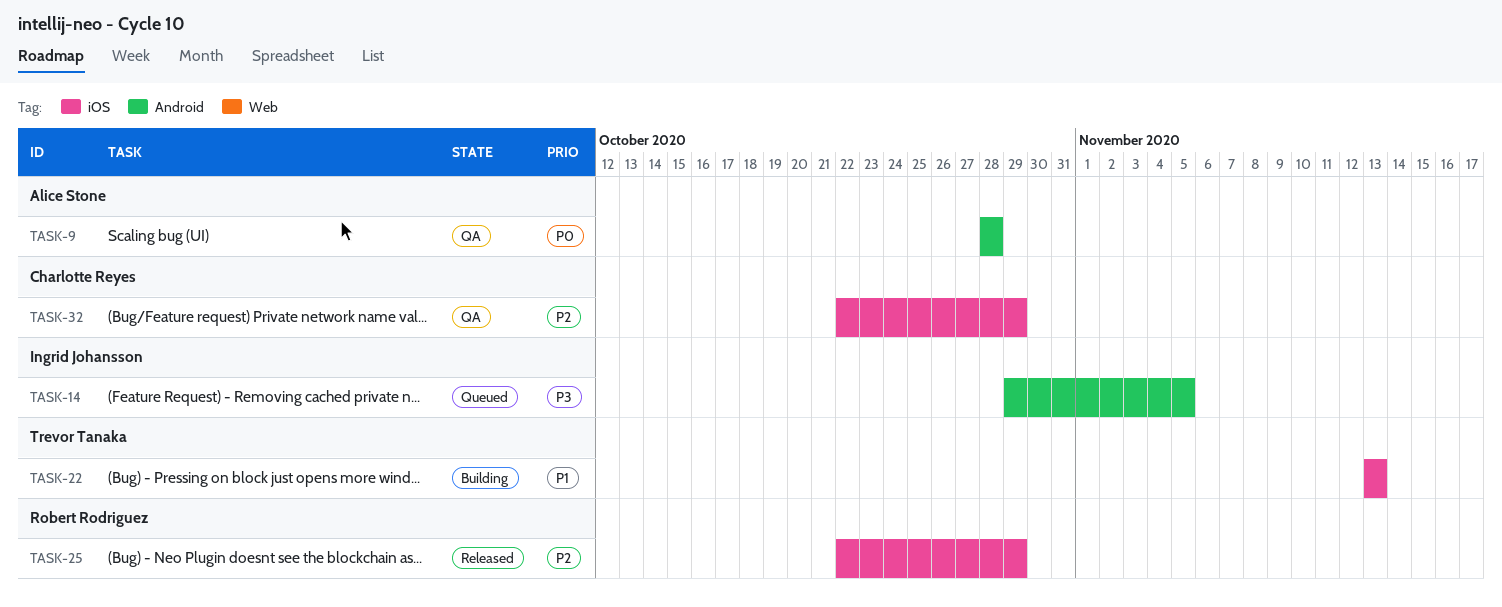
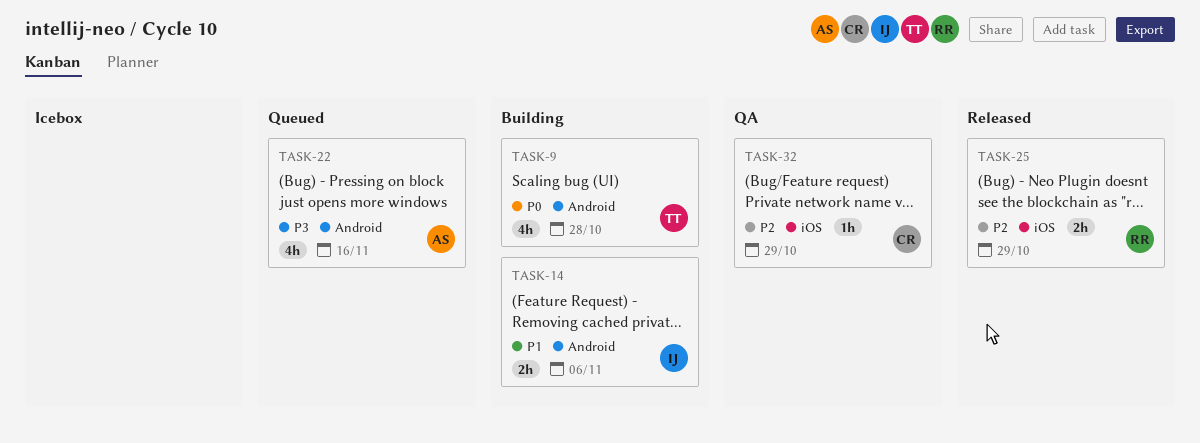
TASK-9, status: QA -> Building
TASK-9, owner: Alice Stone -> Trevor Tanaka
TASK-14, status: Queued -> Building
TASK-14, priority: P3 -> P1
TASK-14, due: Nov 5 -> Nov 6
TASK-22, status: Building -> Queued
TASK-22, owner: Trevor Tanaka -> Alice Stone
TASK-22, priority: P1 -> P3
TASK-22, label: iOS -> Android
TASK-22, due: Nov 13 -> Nov 16

